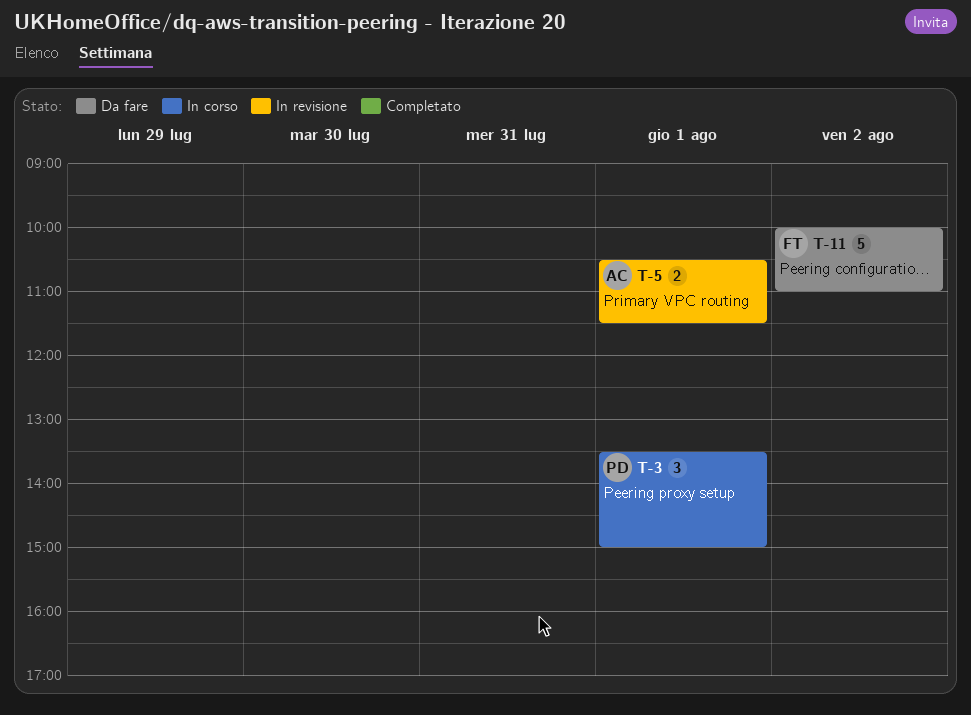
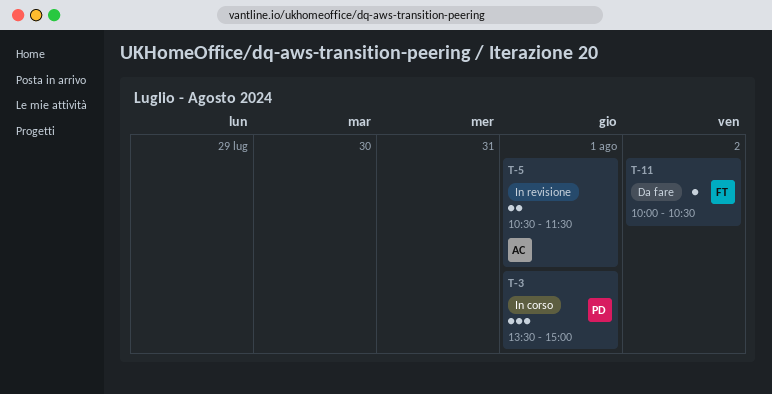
T-11, estimate: 5 -> 1
T-11, ends: 11:00 -> 10:30

